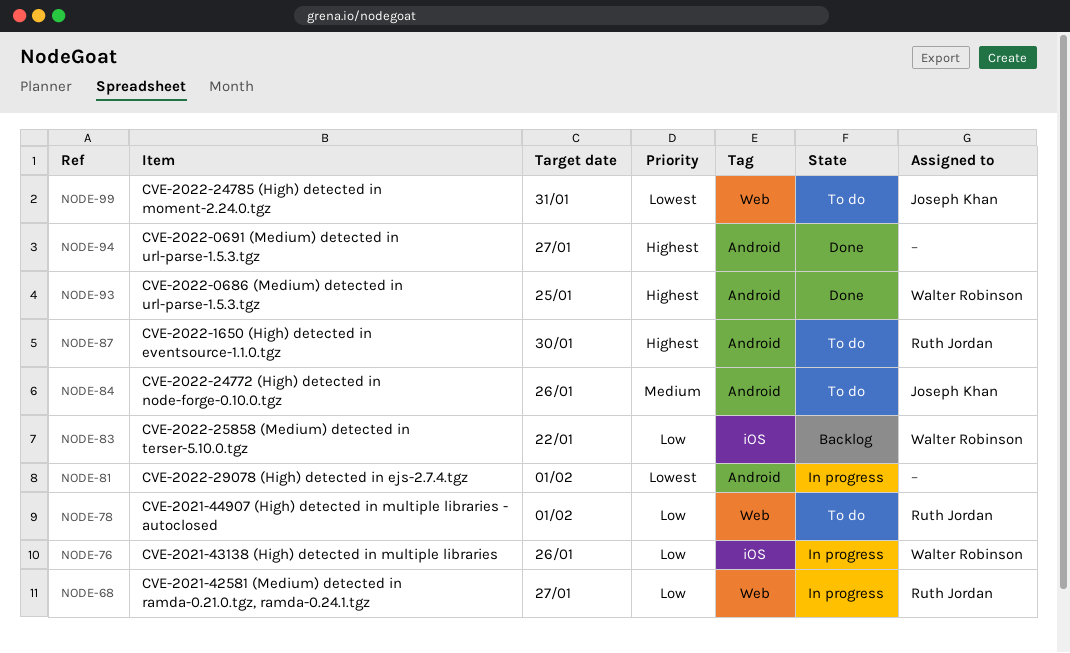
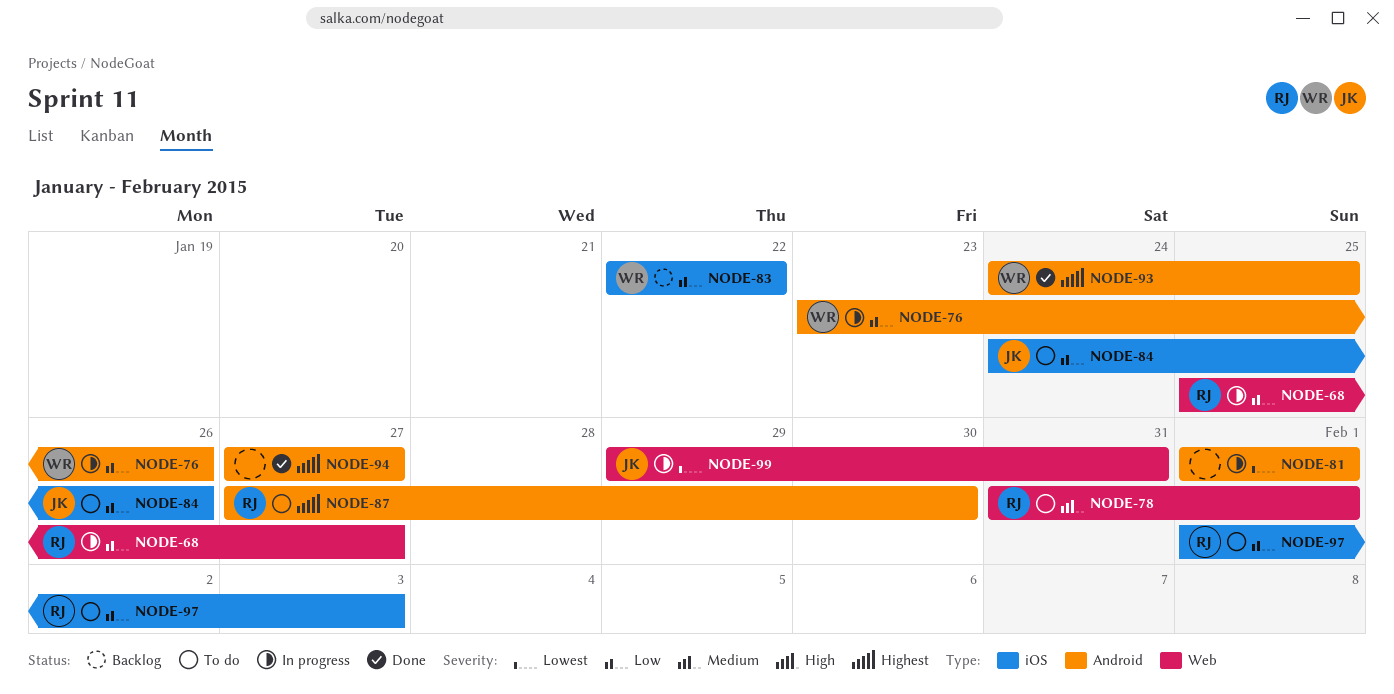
NODE-76, label: iOS -> Android
NODE-78, priority: Low -> Medium
NODE-84, priority: Medium -> Low
NODE-84, label: Android -> iOS
NODE-97: none -> present
NODE-99, status: To do -> In progress

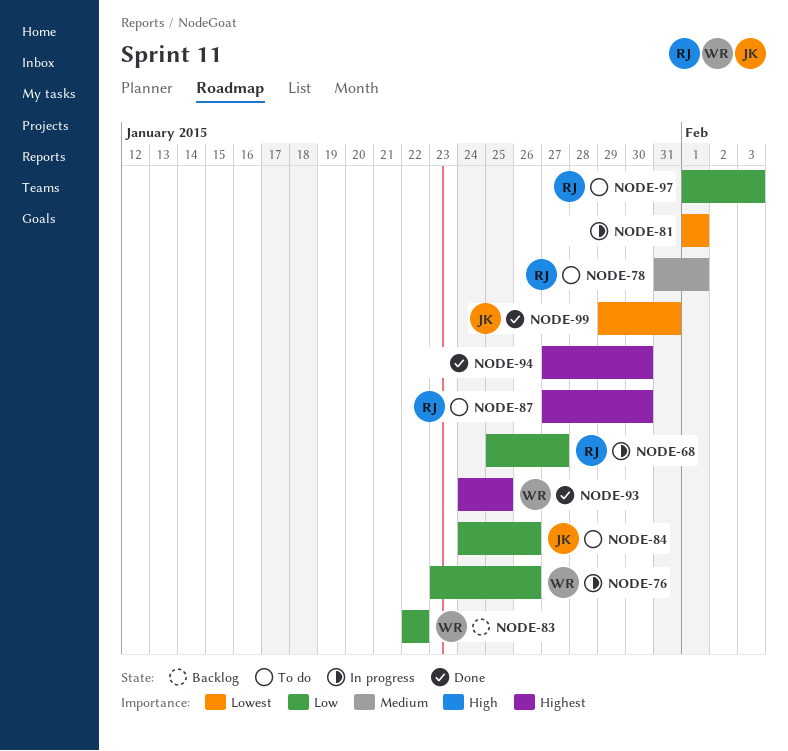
NODE-94, due: Jan 27 -> Jan 30
NODE-99, status: In progress -> Done

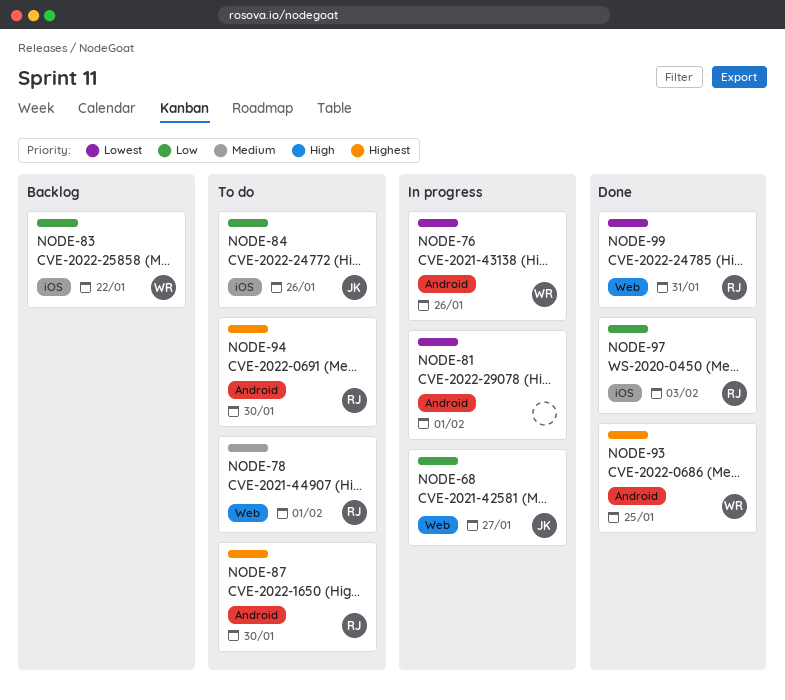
NODE-68, owner: RJ -> JK
NODE-76, priority: Low -> Lowest
NODE-94, status: Done -> To do
NODE-94, owner: none -> RJ
NODE-97, status: To do -> Done
NODE-99, owner: JK -> RJ

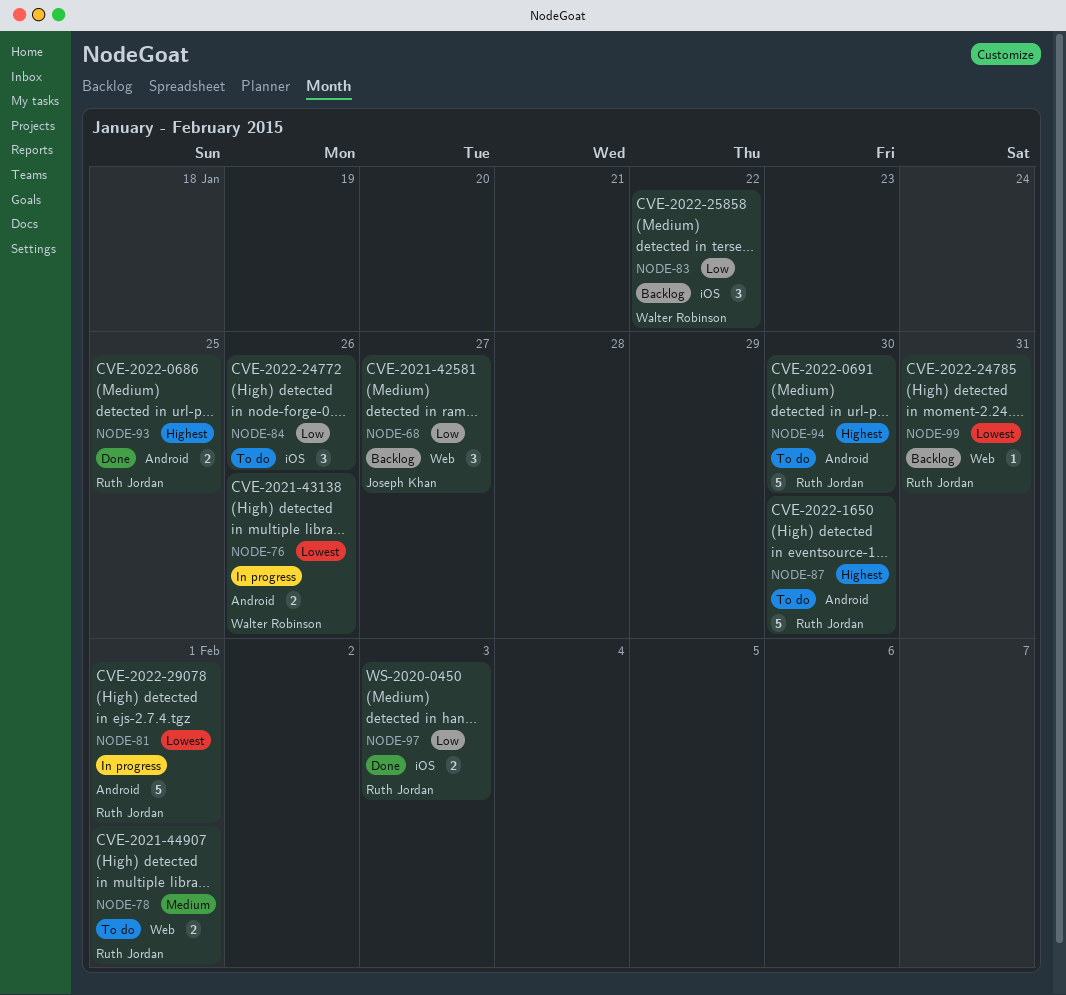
NODE-68, status: In progress -> Backlog
NODE-81, owner: none -> Ruth Jordan
NODE-84, owner: Joseph Khan -> none
NODE-93, owner: Walter Robinson -> Ruth Jordan
NODE-99, status: Done -> Backlog

